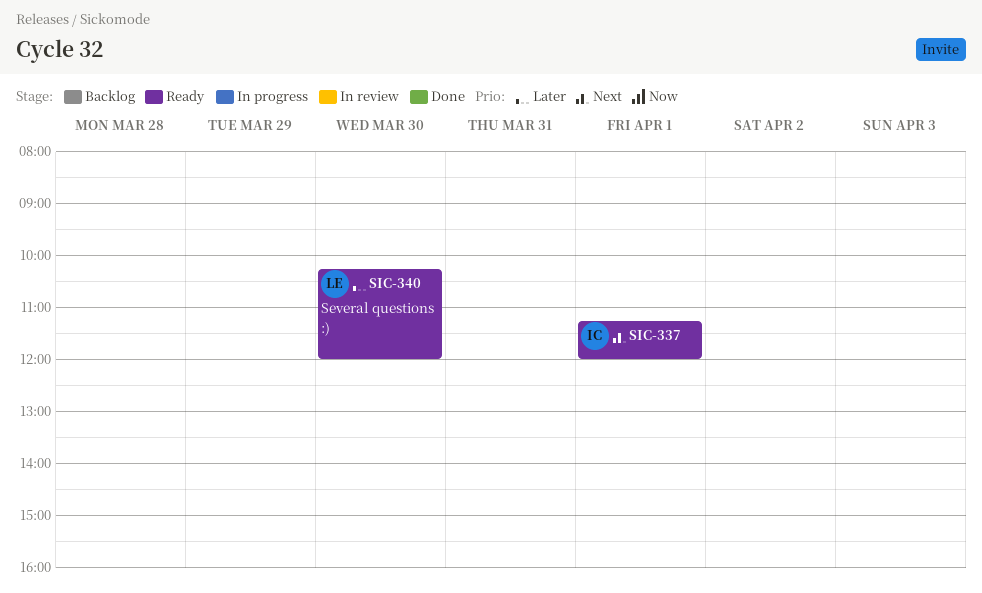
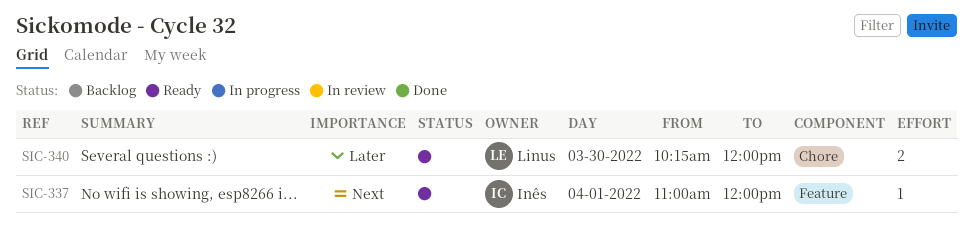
SIC-337, begins: 11:15 -> 11:00

